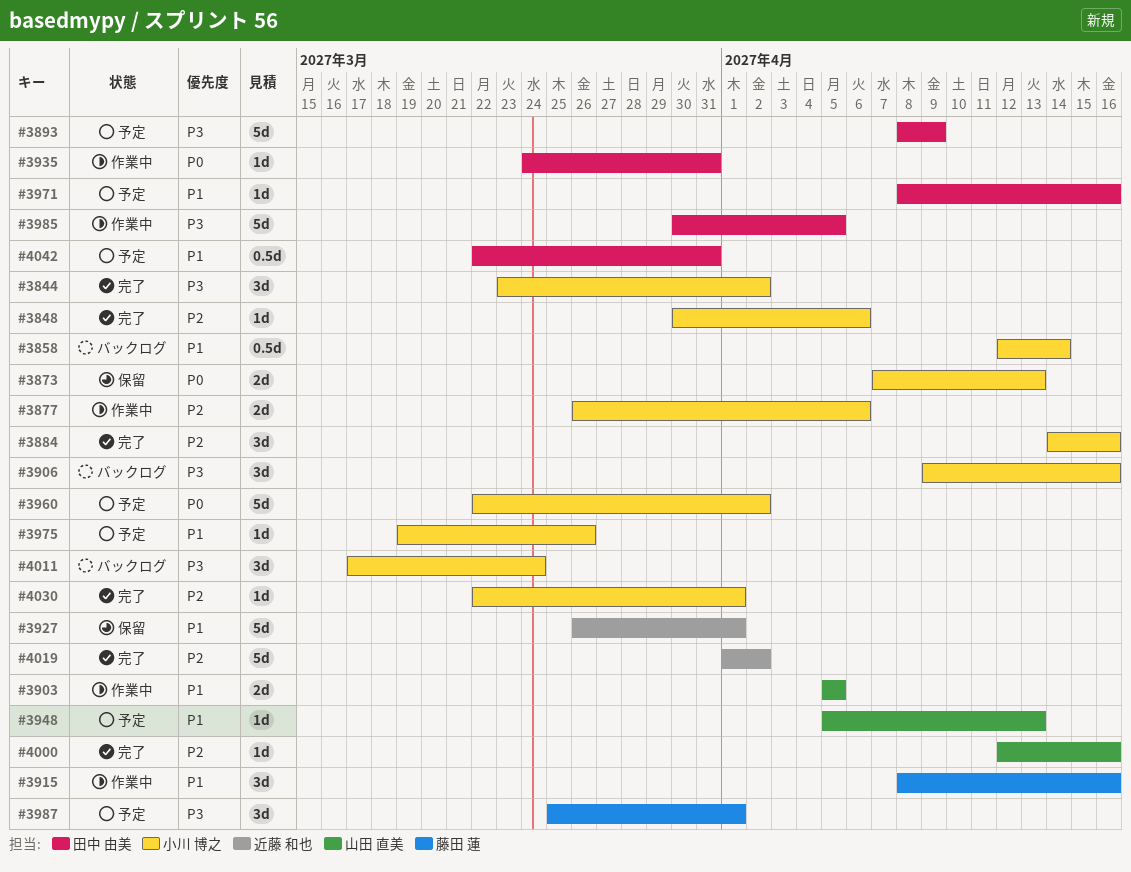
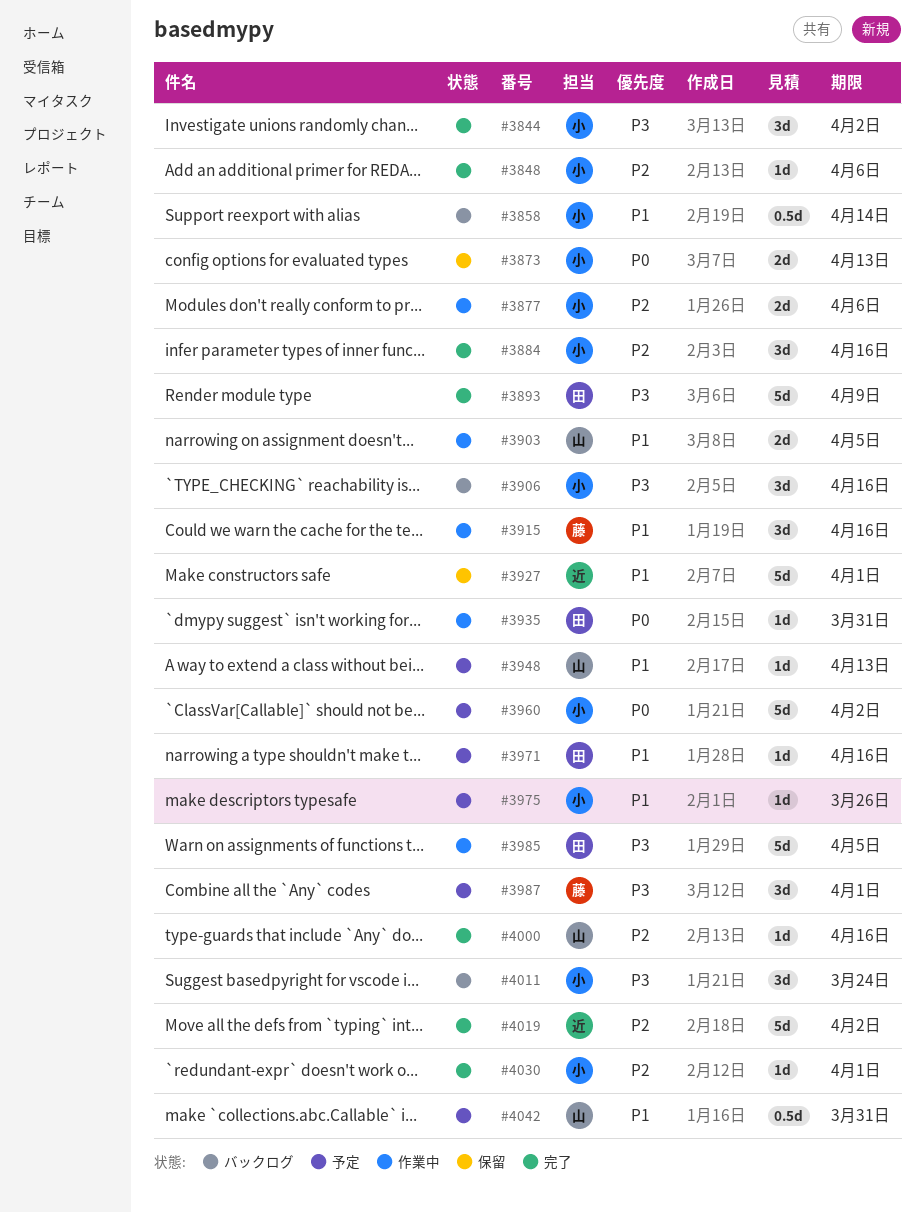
#3893, status: 予定 -> 完了
#4042, owner: 田中 由美 -> 山田 直美

